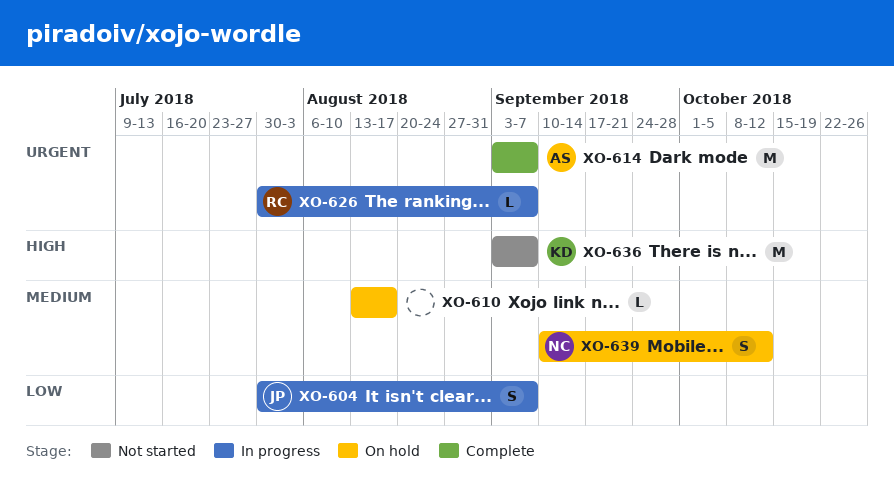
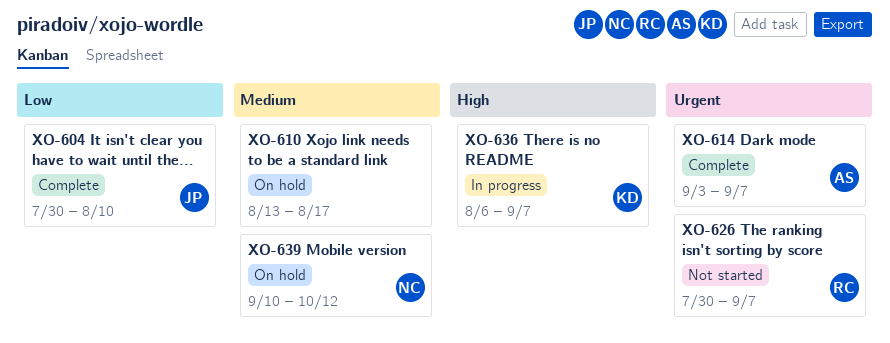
XO-604, status: In progress -> Complete
XO-604, due: Sep 7 -> Aug 10
XO-626, status: In progress -> Not started
XO-636, status: Not started -> In progress
XO-636, start: Sep 3 -> Aug 6

